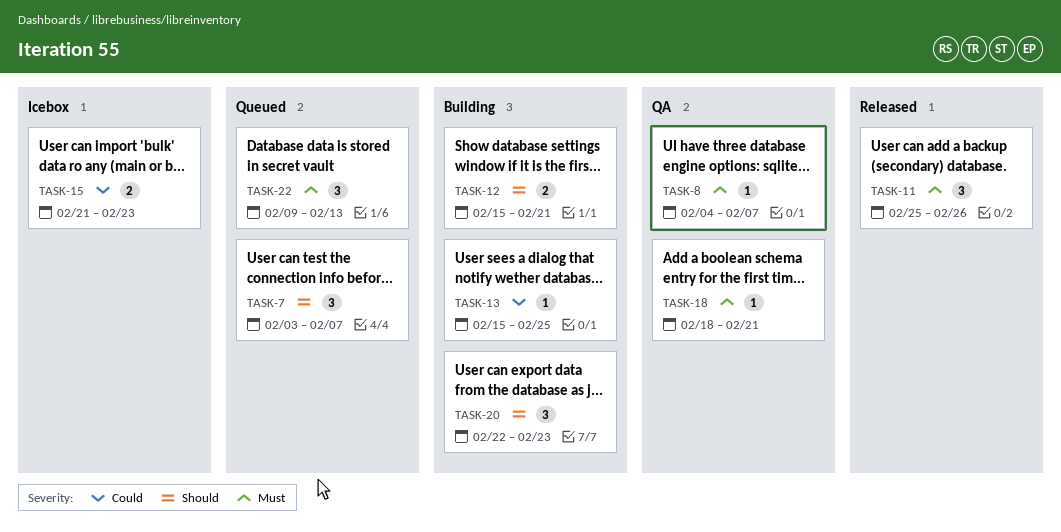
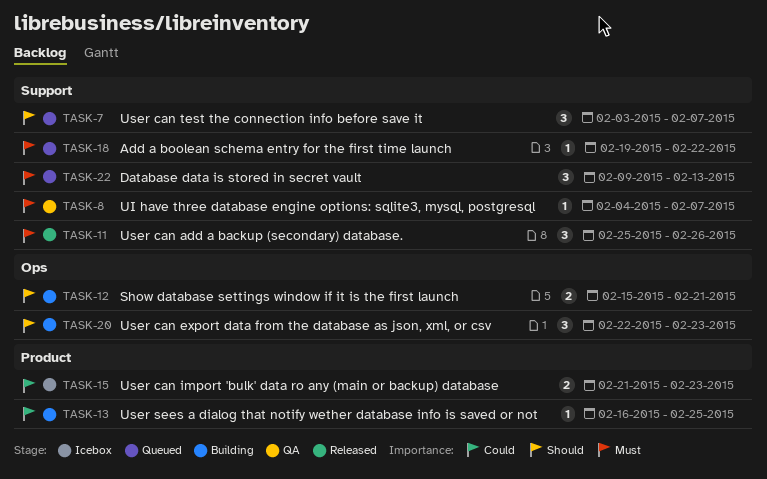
TASK-13, start: Feb 15 -> Feb 16
TASK-18, status: QA -> Queued
TASK-18, start: Feb 18 -> Feb 19
TASK-18, due: Feb 21 -> Feb 22

